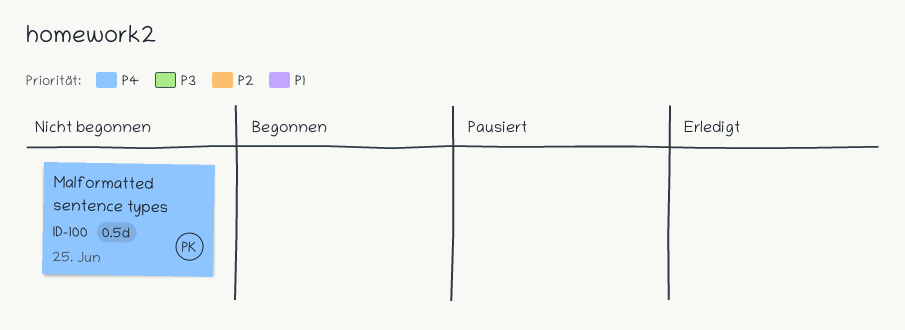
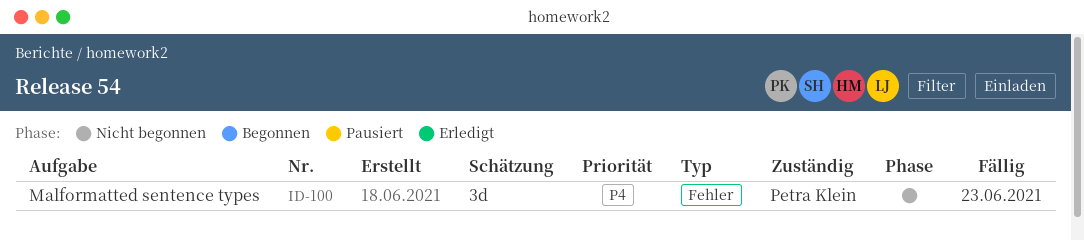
ID-100, estimate: 0.5d -> 3d
ID-100, due: Jun 25 -> Jun 23

